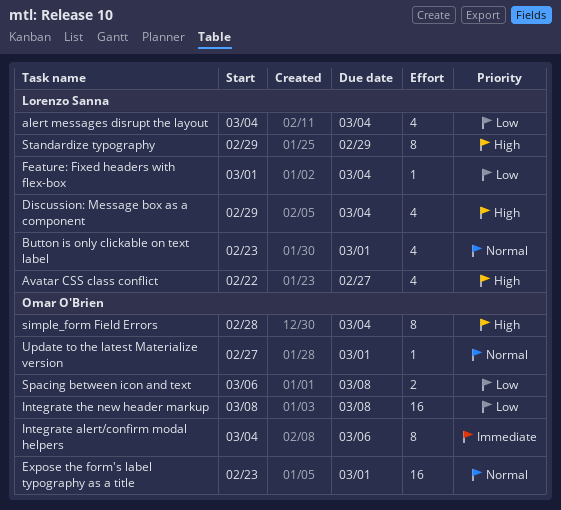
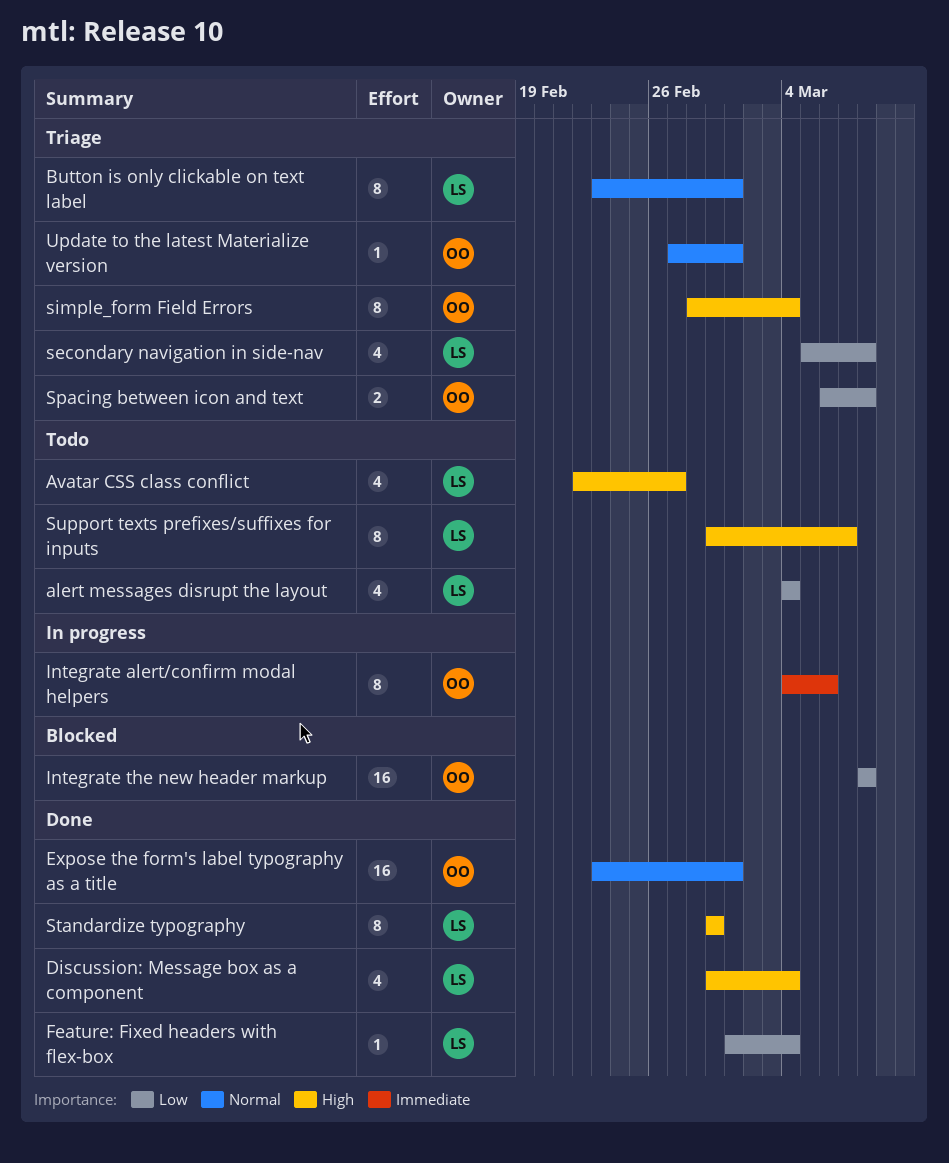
Button is only clickable on text label, estimate: 4 -> 8
secondary navigation in side-nav: none -> present
Support texts prefixes/suffixes for inputs: none -> present

